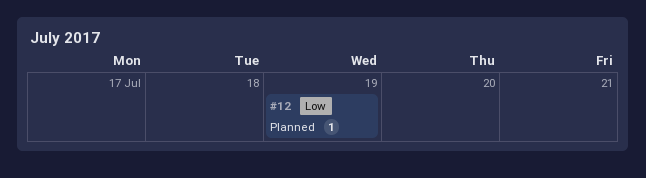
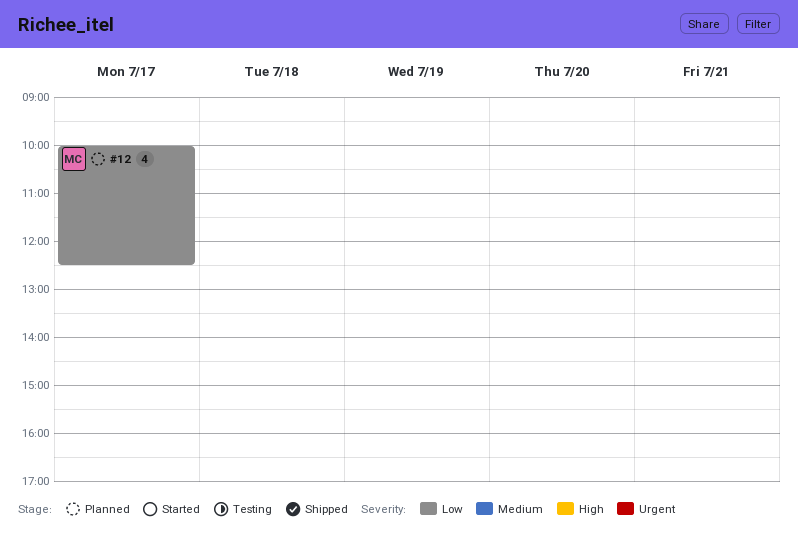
#12, estimate: 1 -> 4
#12, day: Jul 19 -> Jul 17

